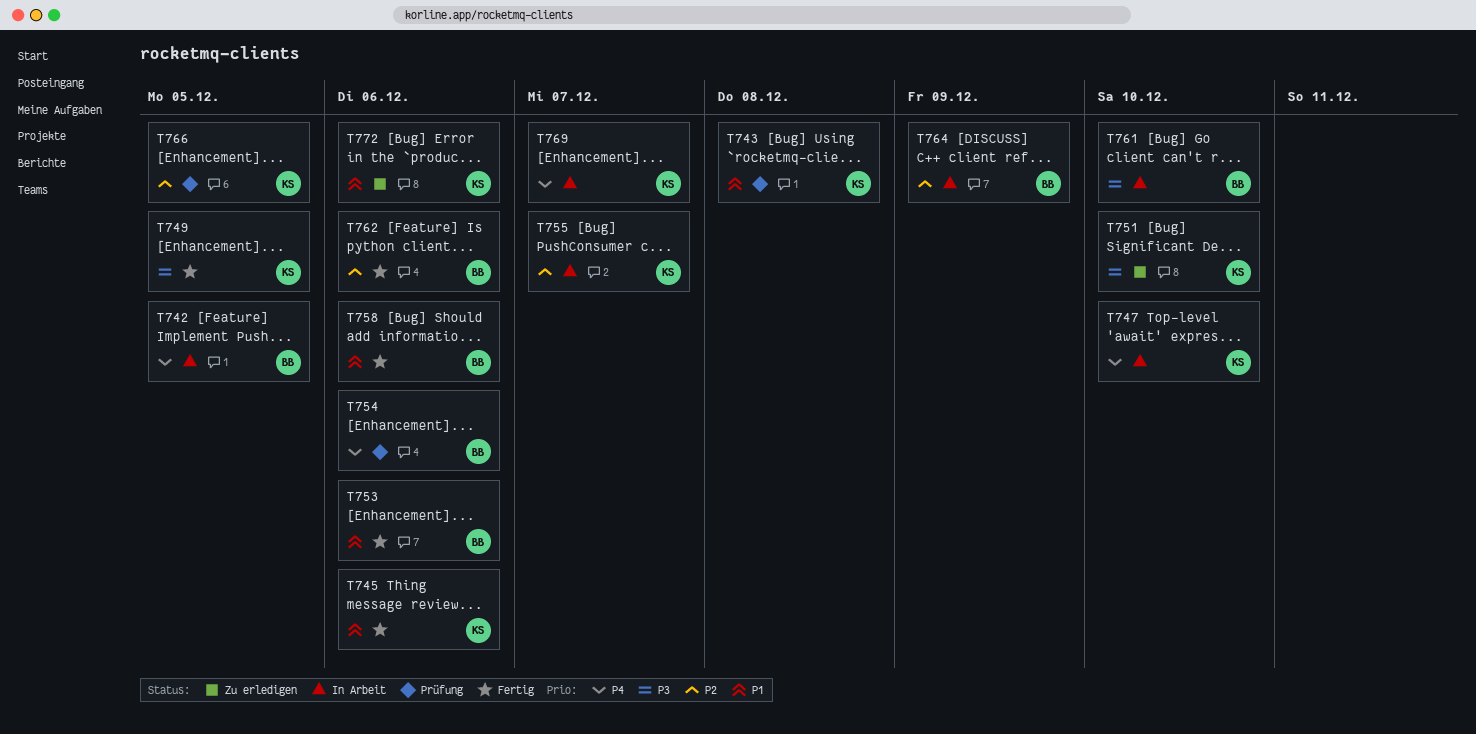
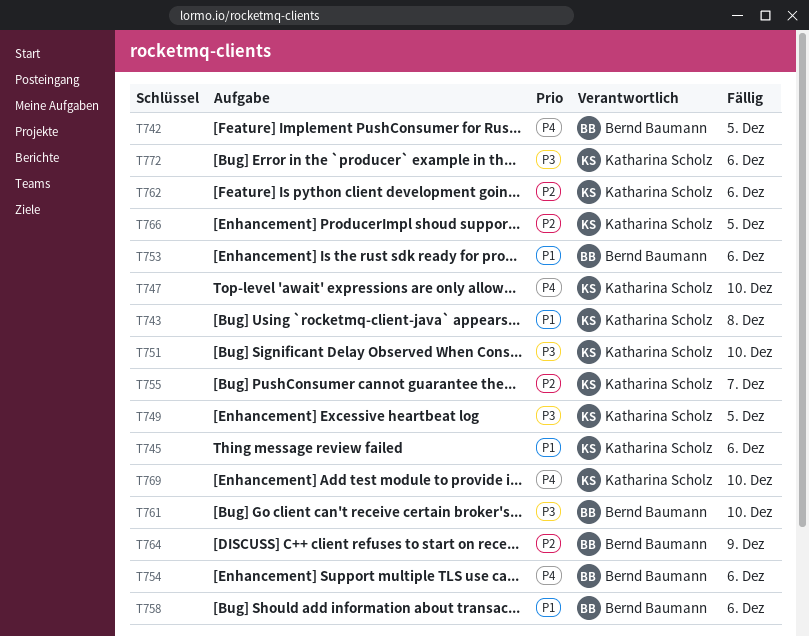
T762, owner: Bernd Baumann -> Katharina Scholz
T769, due: Dec 7 -> Dec 10
T772, priority: P1 -> P3

